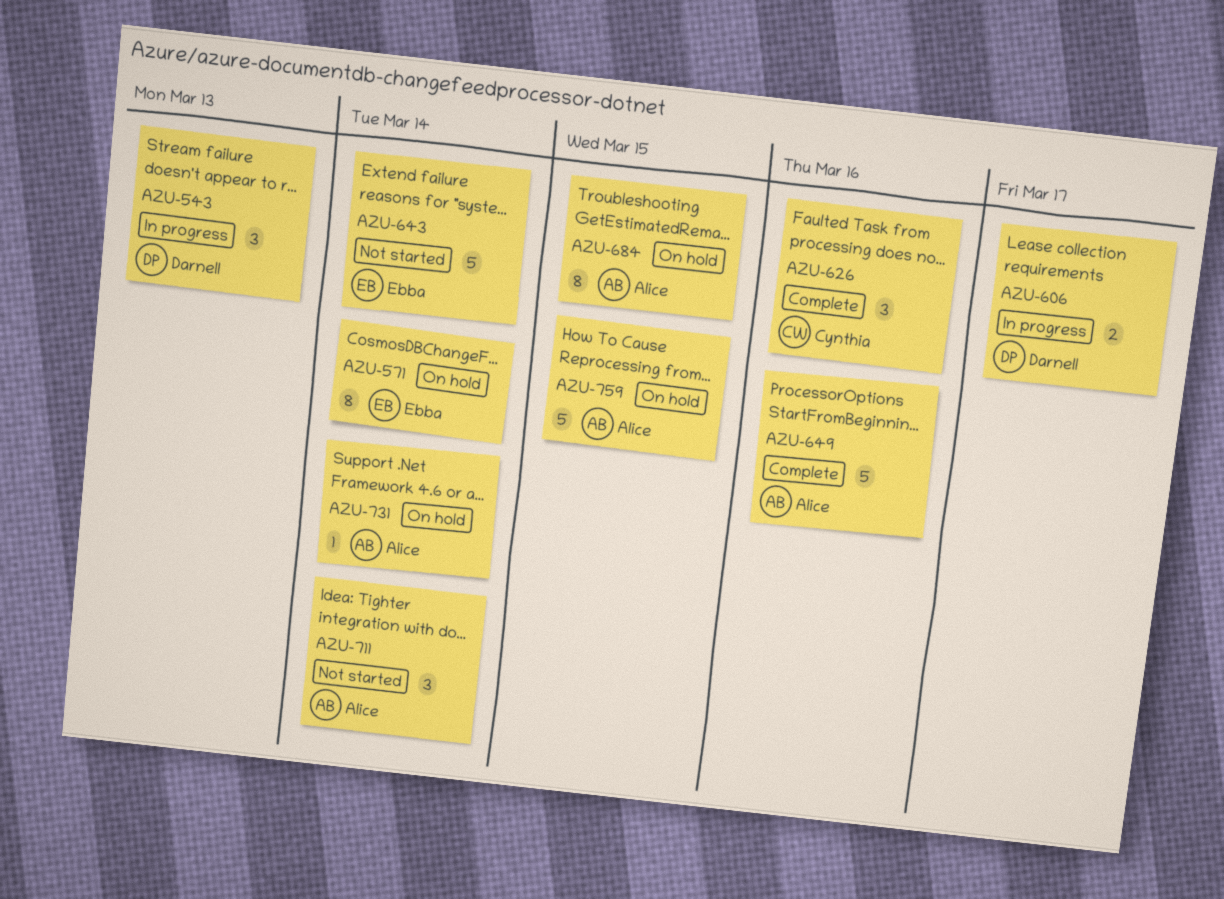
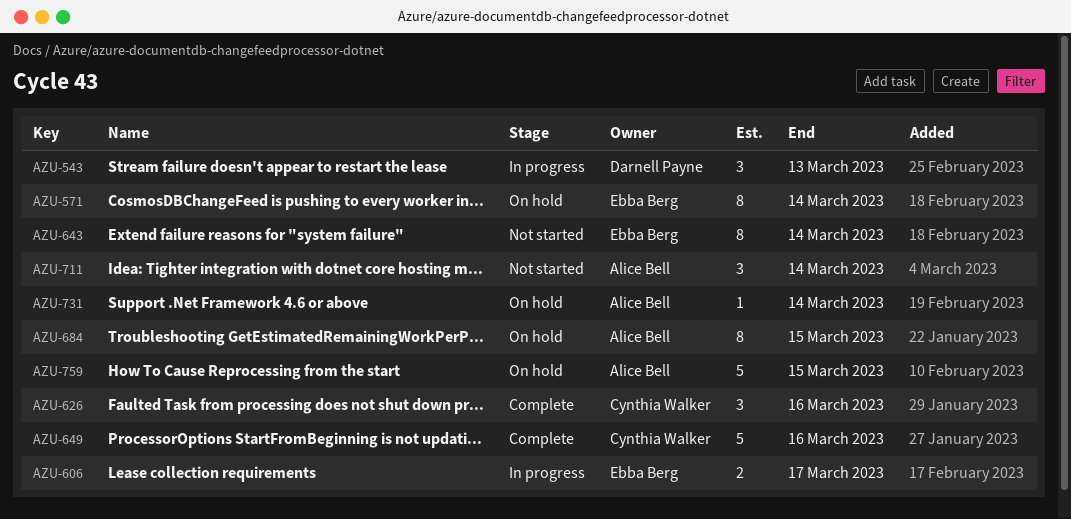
AZU-606, owner: Darnell Payne -> Ebba Berg
AZU-643, estimate: 5 -> 8
AZU-649, owner: Alice Bell -> Cynthia Walker

